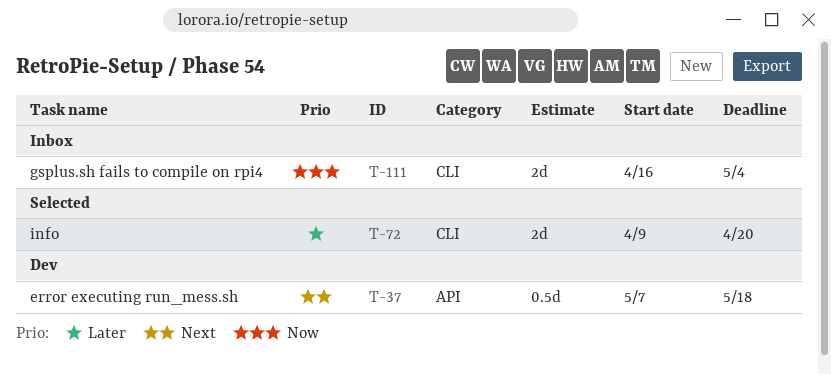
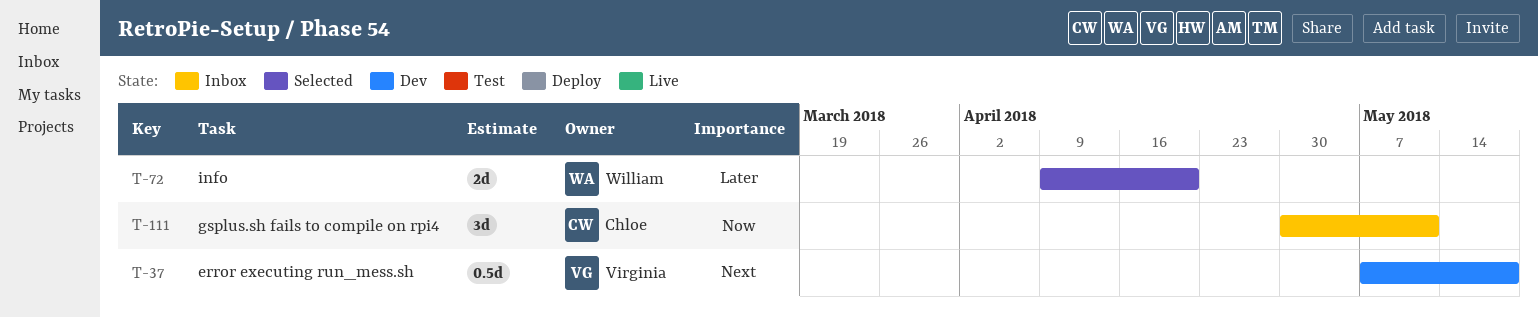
T-111, estimate: 2d -> 3d
T-111, start: Apr 16 -> Apr 30
T-111, due: May 4 -> May 11

